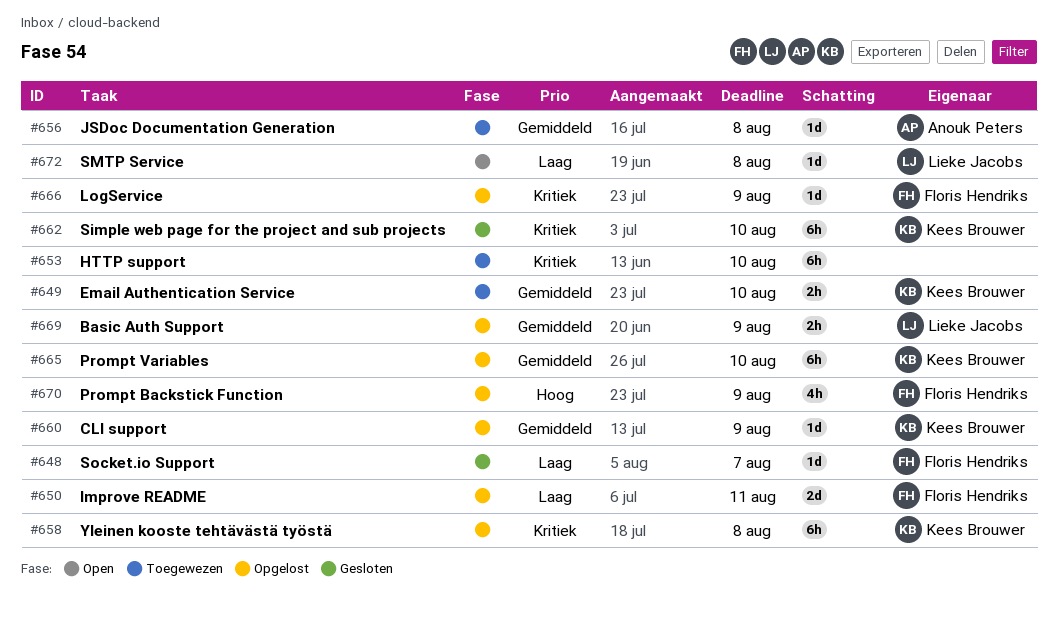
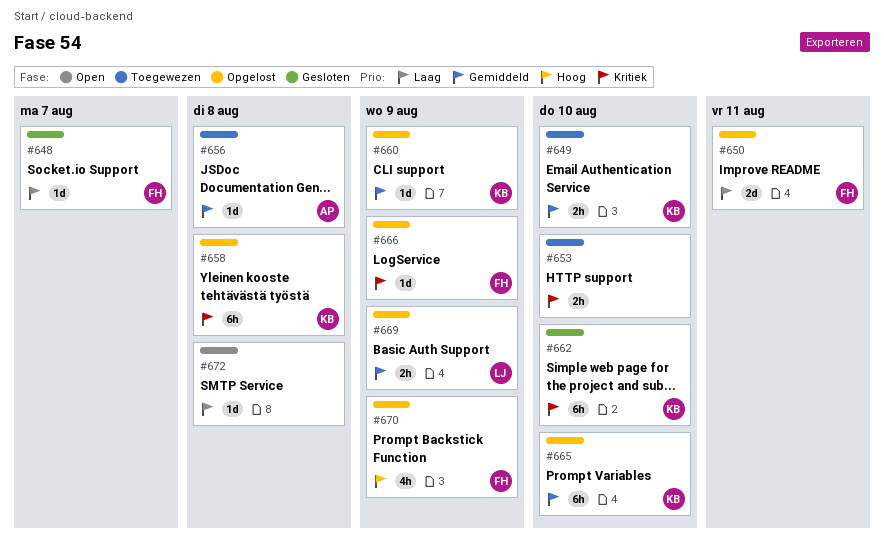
#653, estimate: 6h -> 2h
#672, owner: Lieke Jacobs -> none

